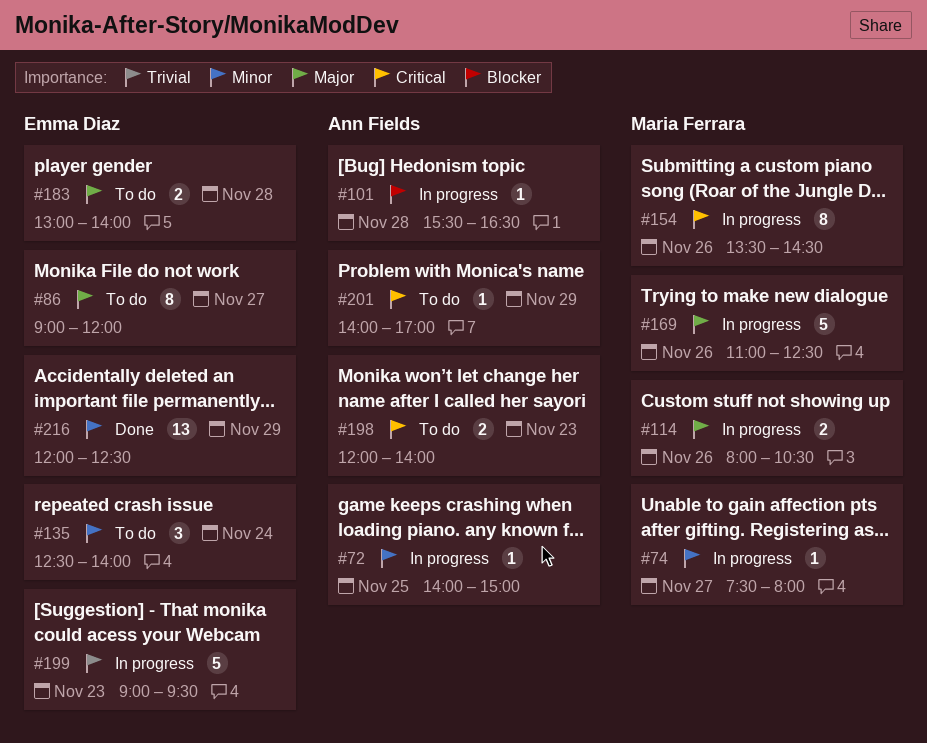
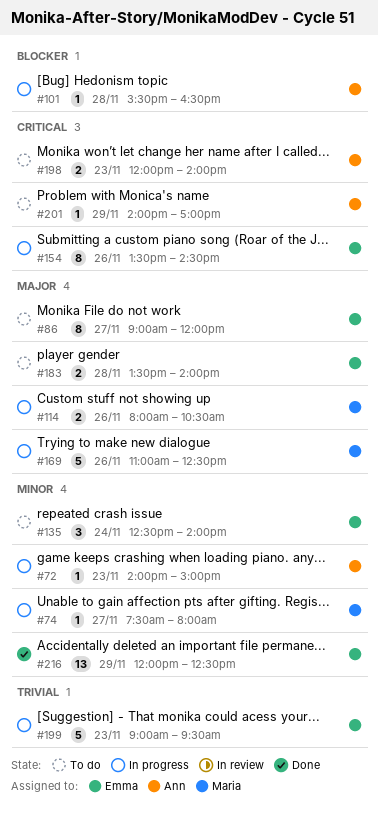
#72, day: Nov 25 -> Nov 23
#154, owner: Maria Ferrara -> Emma Diaz
#183, begins: 13:00 -> 13:30

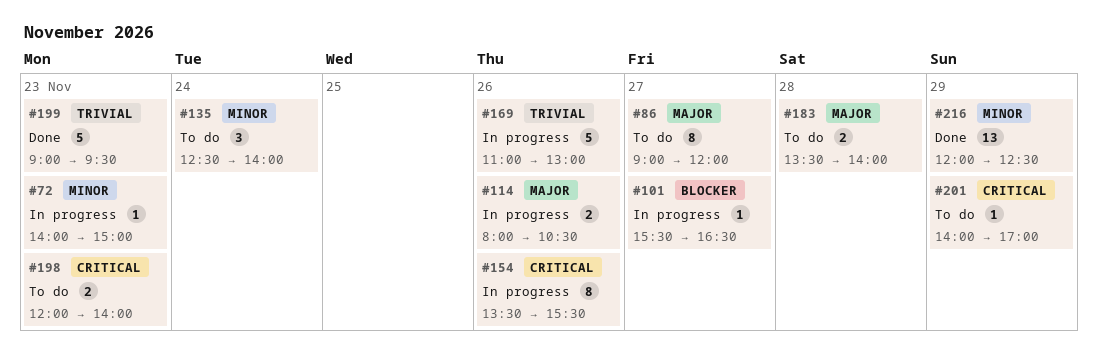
#74: present -> none
#101, day: Nov 28 -> Nov 27
#154, ends: 14:30 -> 15:30
#169, priority: Major -> Trivial
#169, ends: 12:30 -> 13:00
#199, status: In progress -> Done

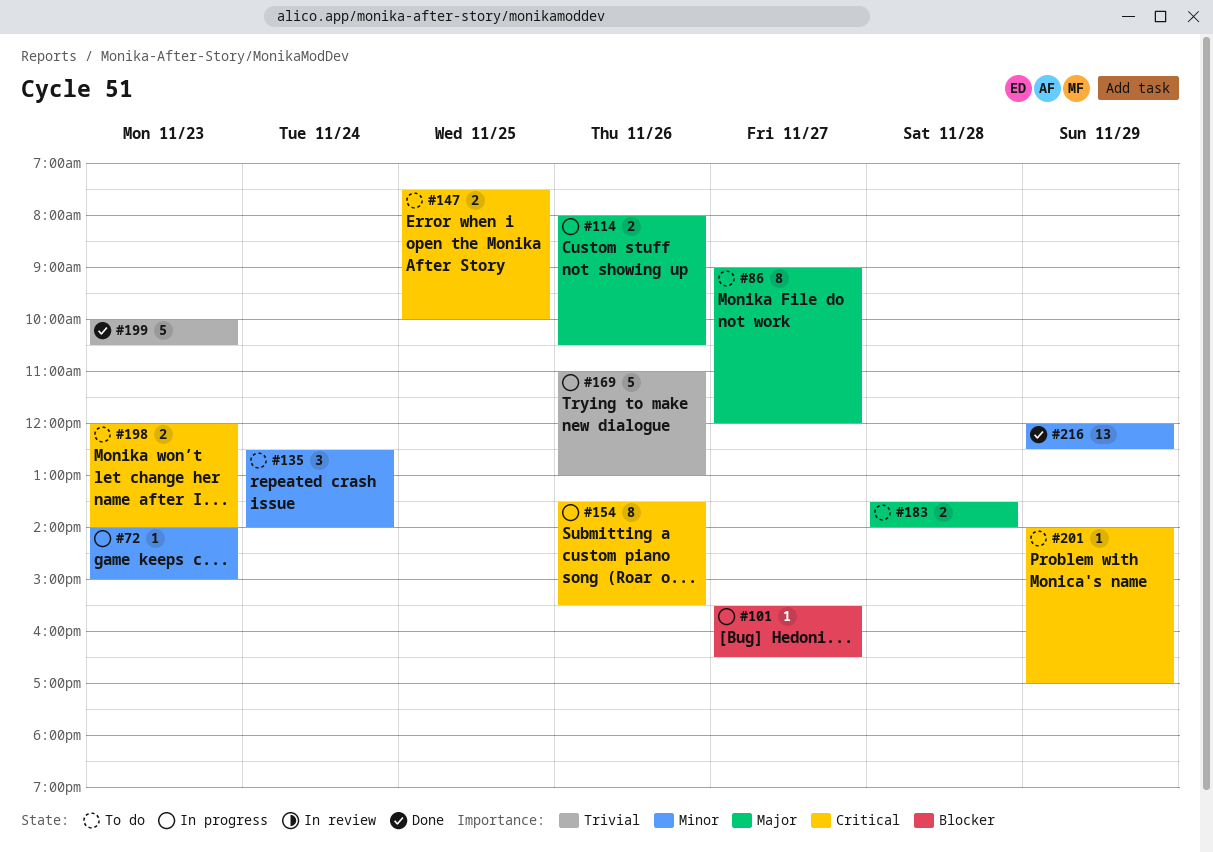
#147: none -> present
#199, begins: 09:00 -> 10:00
#199, ends: 09:30 -> 10:30

